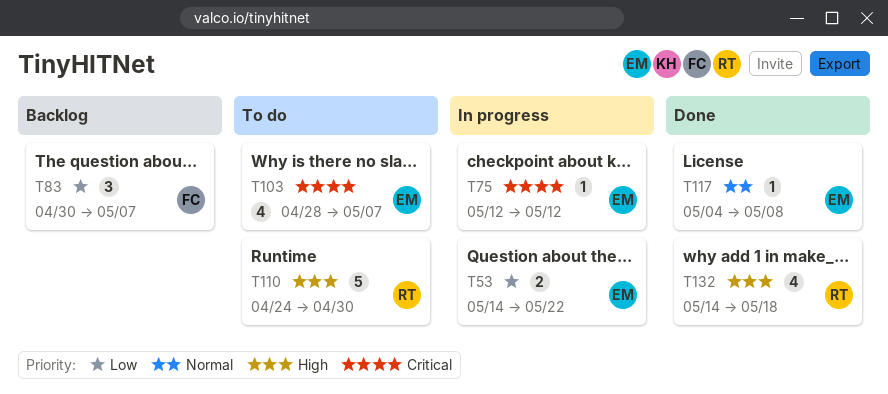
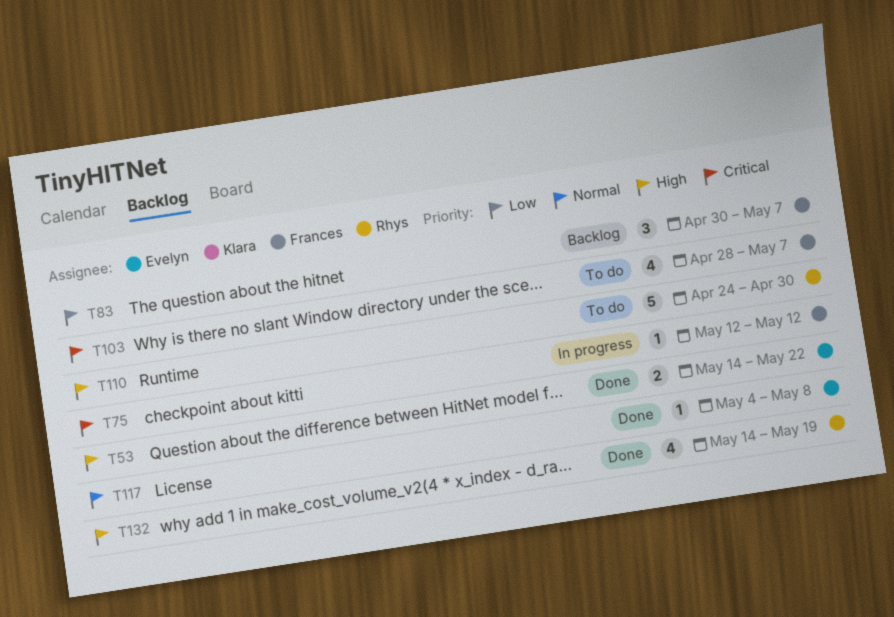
T53, status: In progress -> Done
T53, priority: Low -> High
T75, owner: Evelyn -> Frances
T103, owner: Evelyn -> Frances
T132, due: May 18 -> May 19

